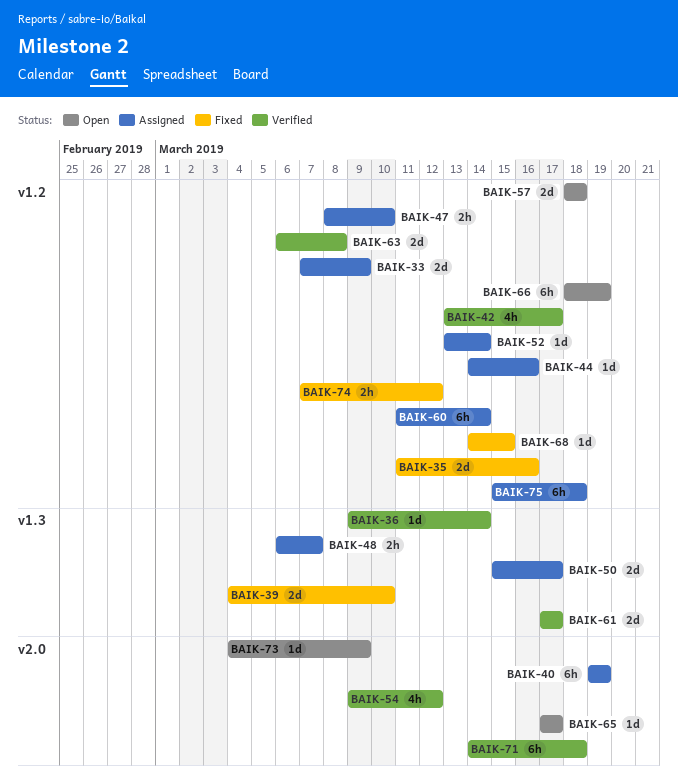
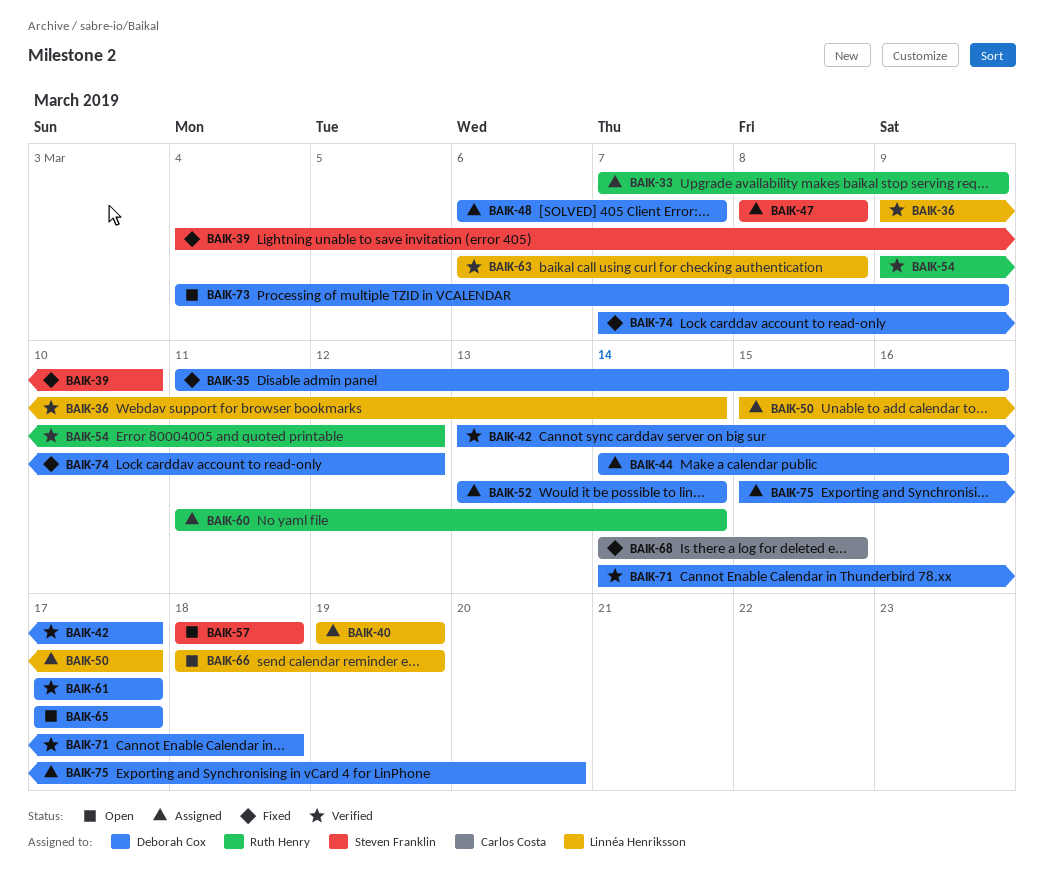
BAIK-47, due: Mar 10 -> Mar 8
BAIK-75, due: Mar 18 -> Mar 20

